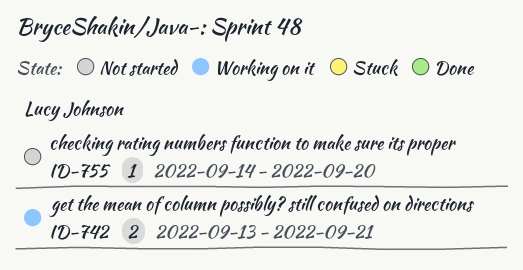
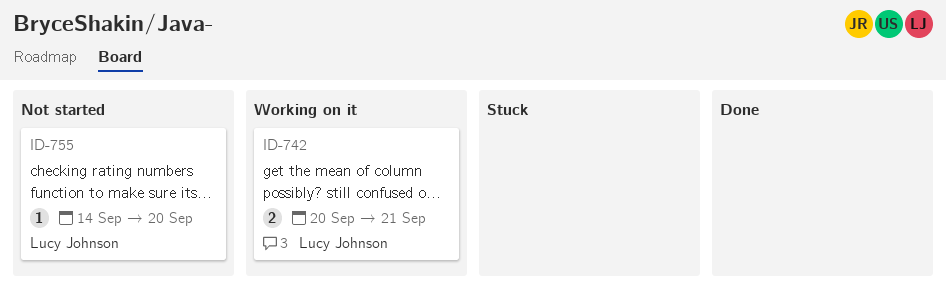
ID-742, start: Sep 13 -> Sep 20

